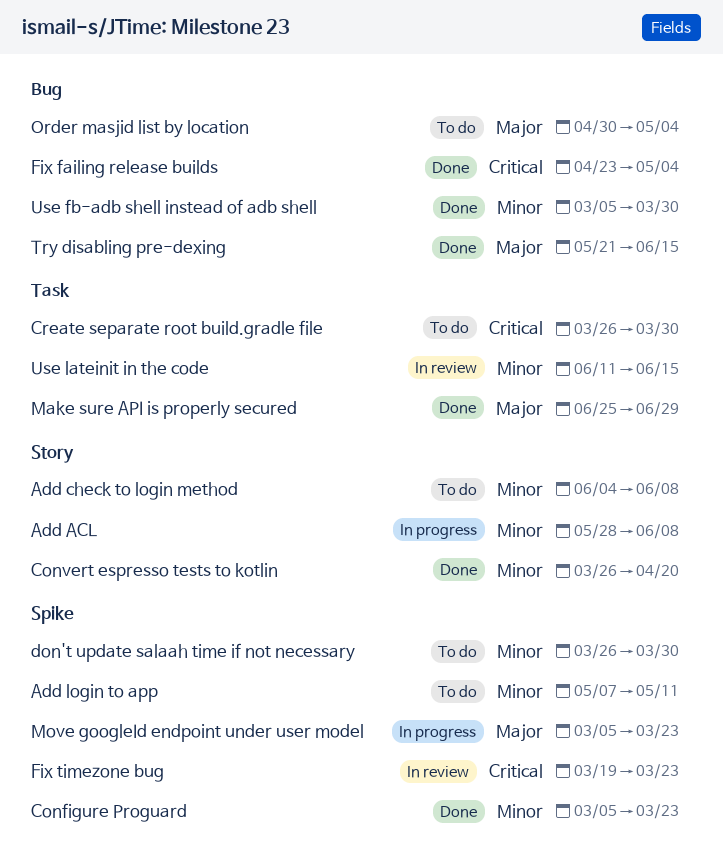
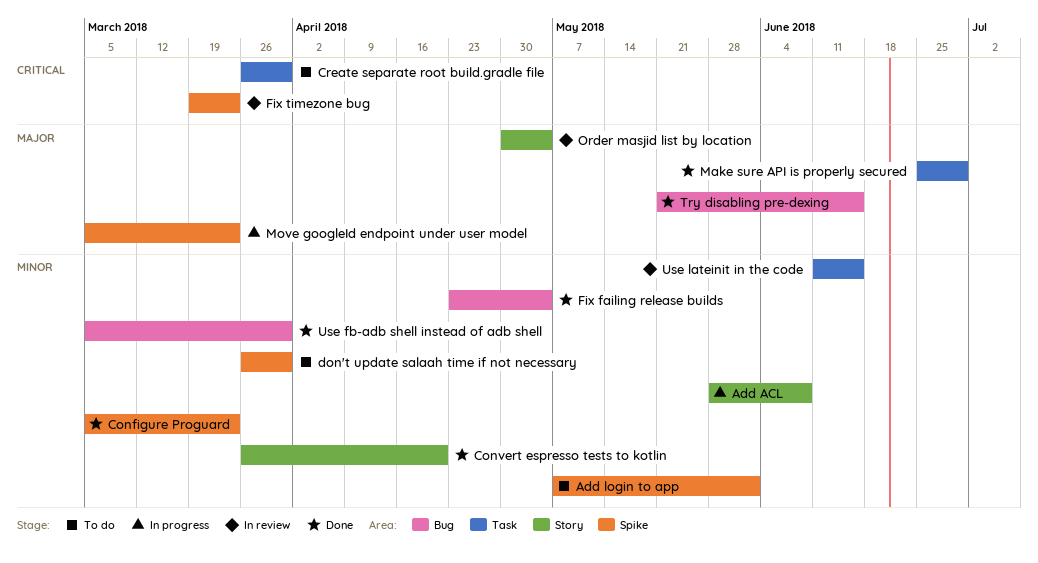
Add check to login method: present -> none
Add login to app, due: May 11 -> Jun 1
Fix failing release builds, priority: Critical -> Minor
Order masjid list by location, status: To do -> In review
Order masjid list by location, label: Bug -> Story

